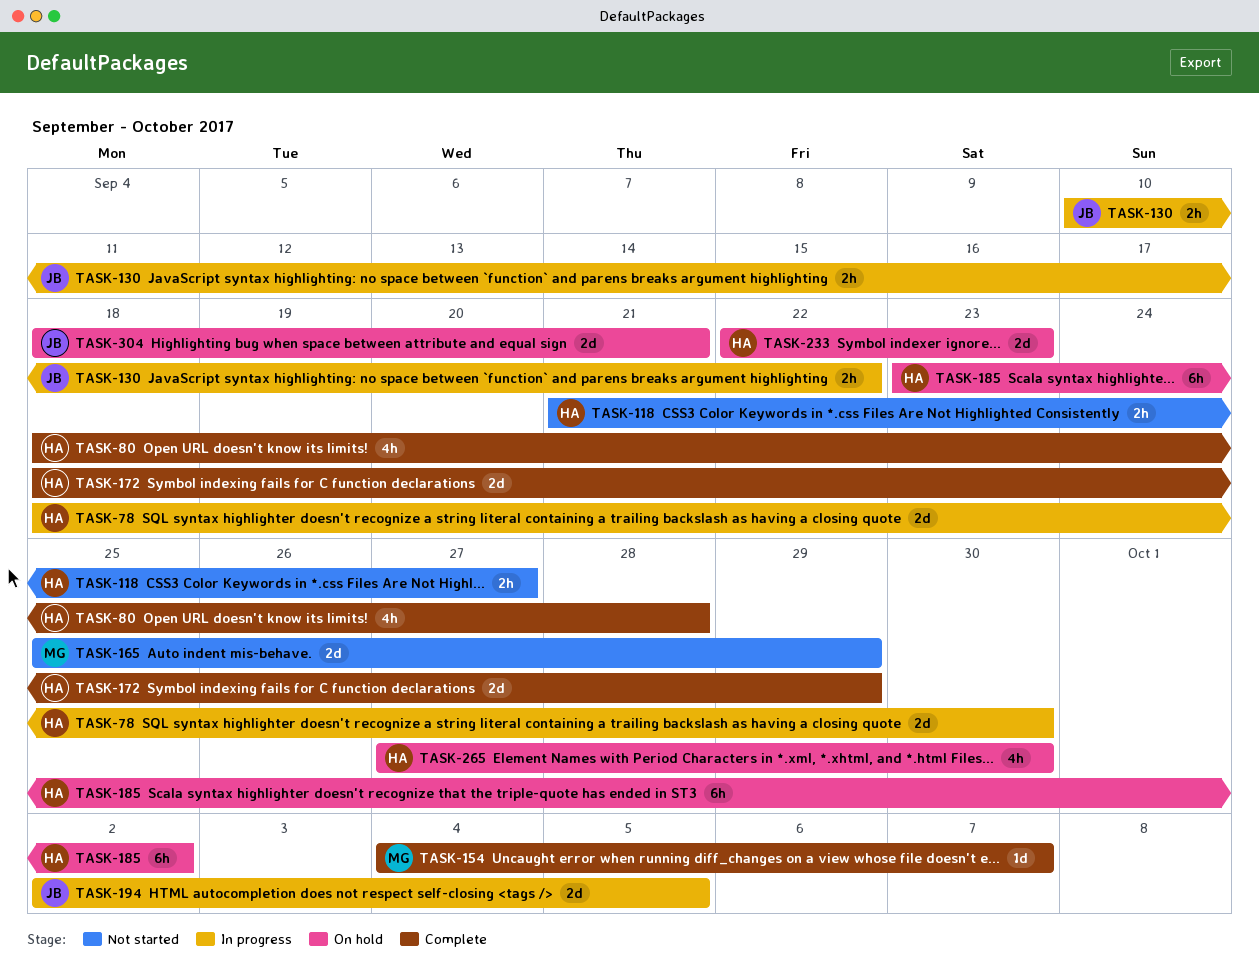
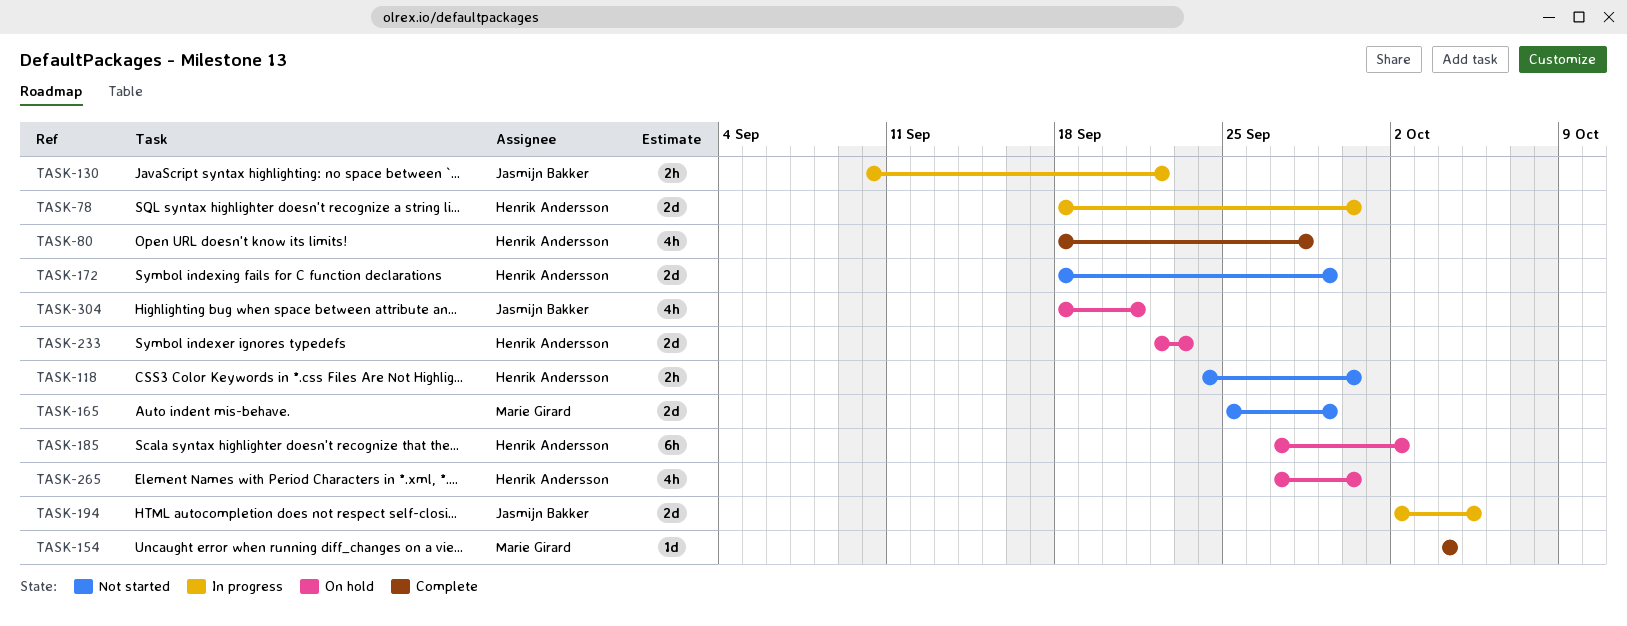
TASK-118, start: Sep 21 -> Sep 24
TASK-118, due: Sep 27 -> Sep 30
TASK-154, due: Oct 7 -> Oct 4
TASK-172, status: Complete -> Not started
TASK-185, start: Sep 23 -> Sep 27
TASK-304, estimate: 2d -> 4h

